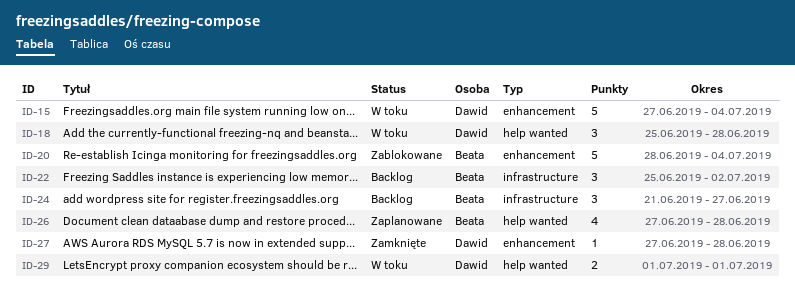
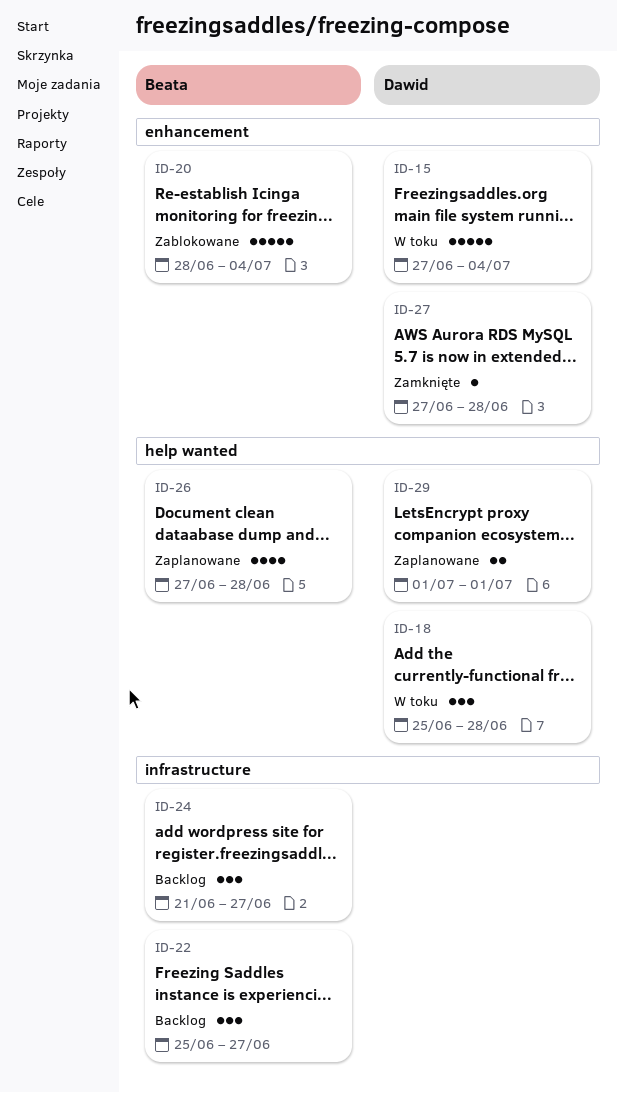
ID-22, due: Jul 2 -> Jun 27
ID-29, status: W toku -> Zaplanowane

